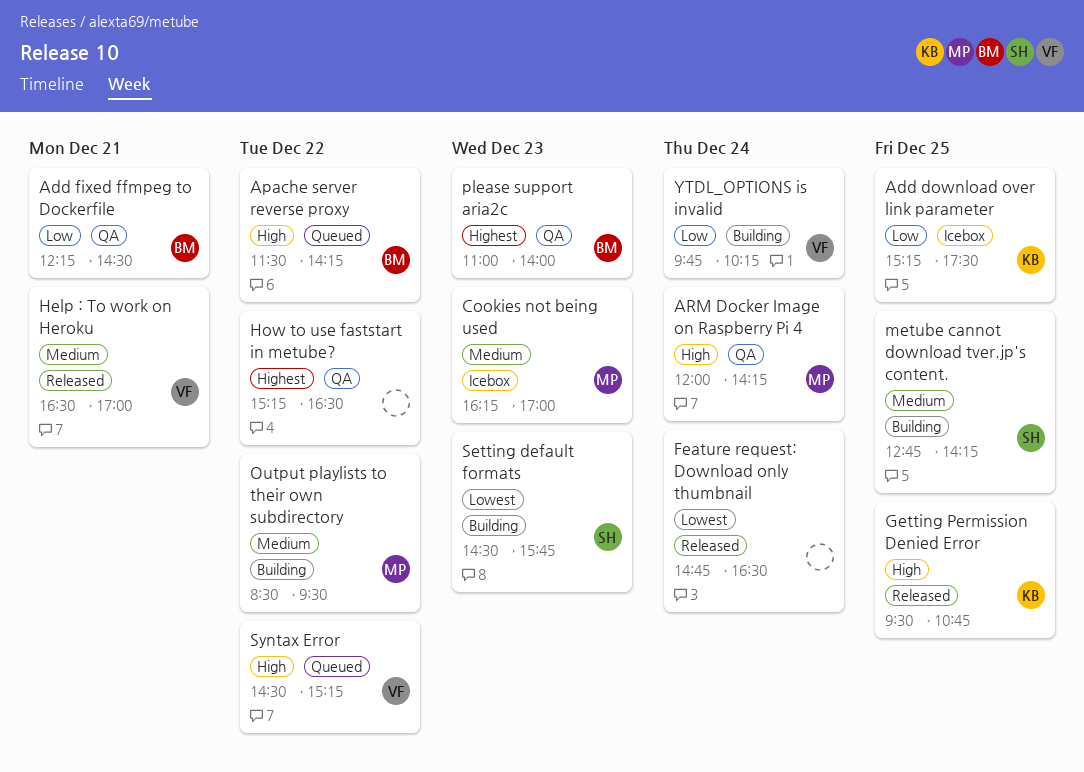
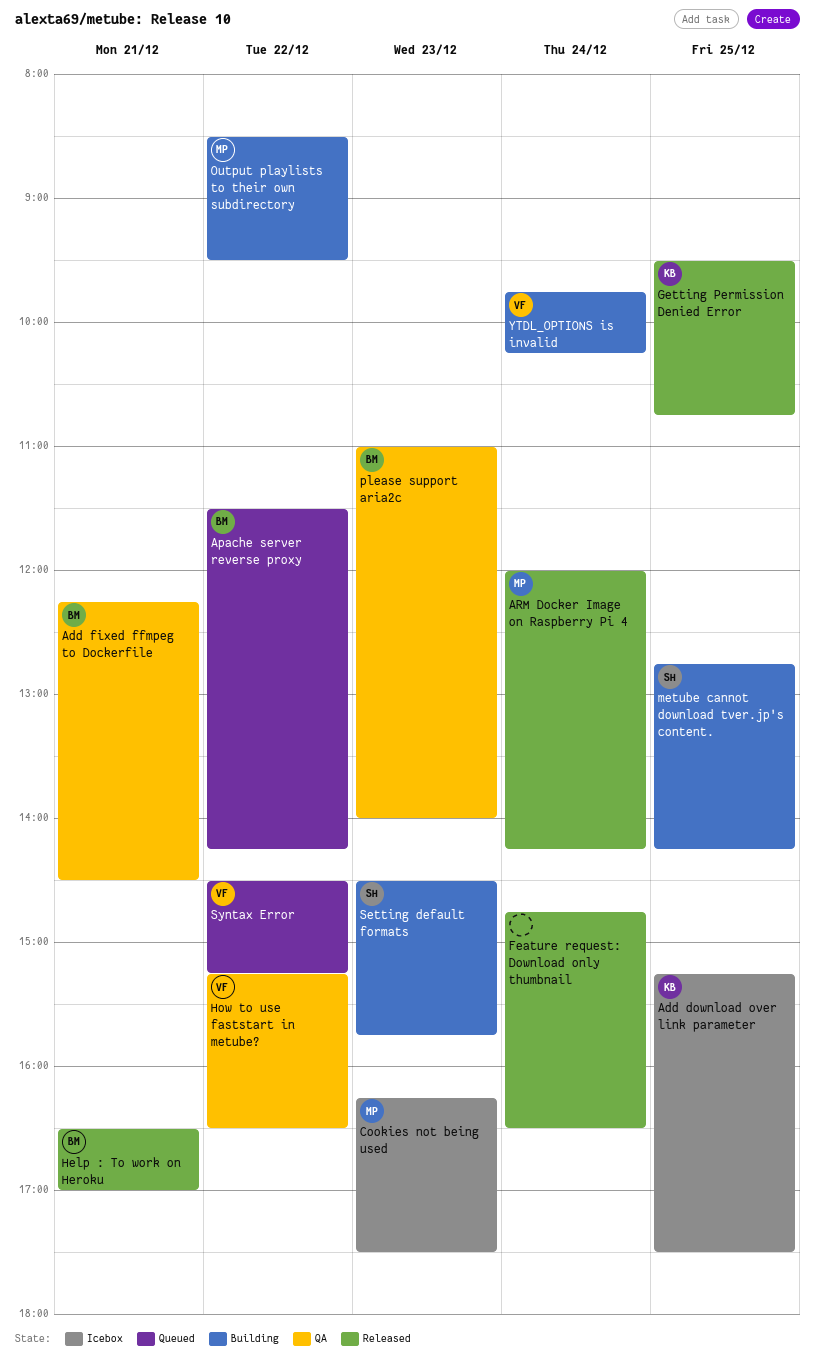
ARM Docker Image on Raspberry Pi 4, status: QA -> Released
Cookies not being used, ends: 17:00 -> 17:30
Help : To work on Heroku, owner: VF -> BM
How to use faststart in metube?, owner: none -> VF

